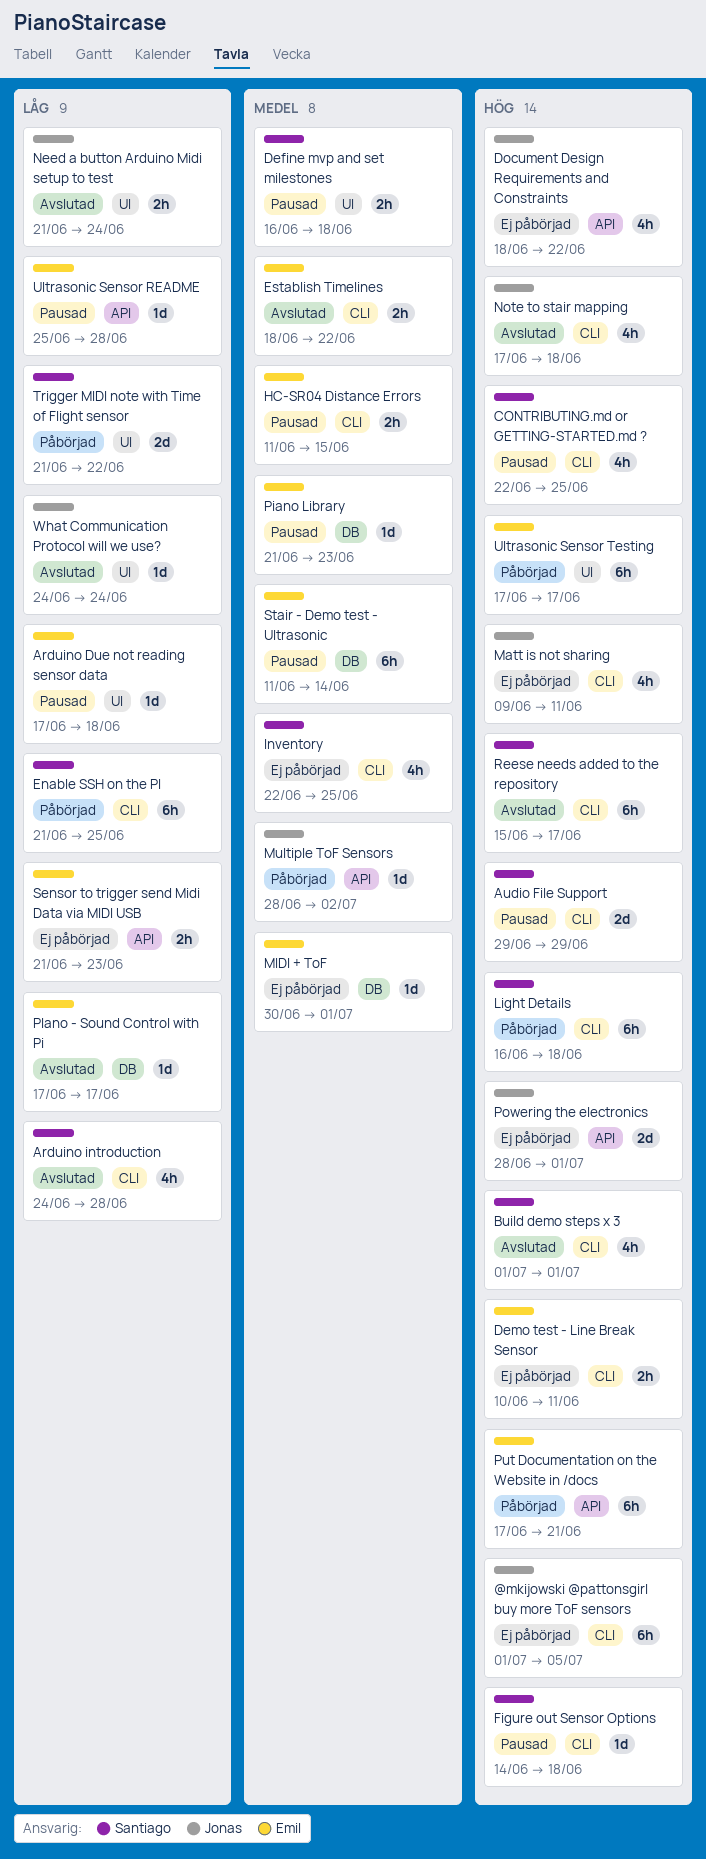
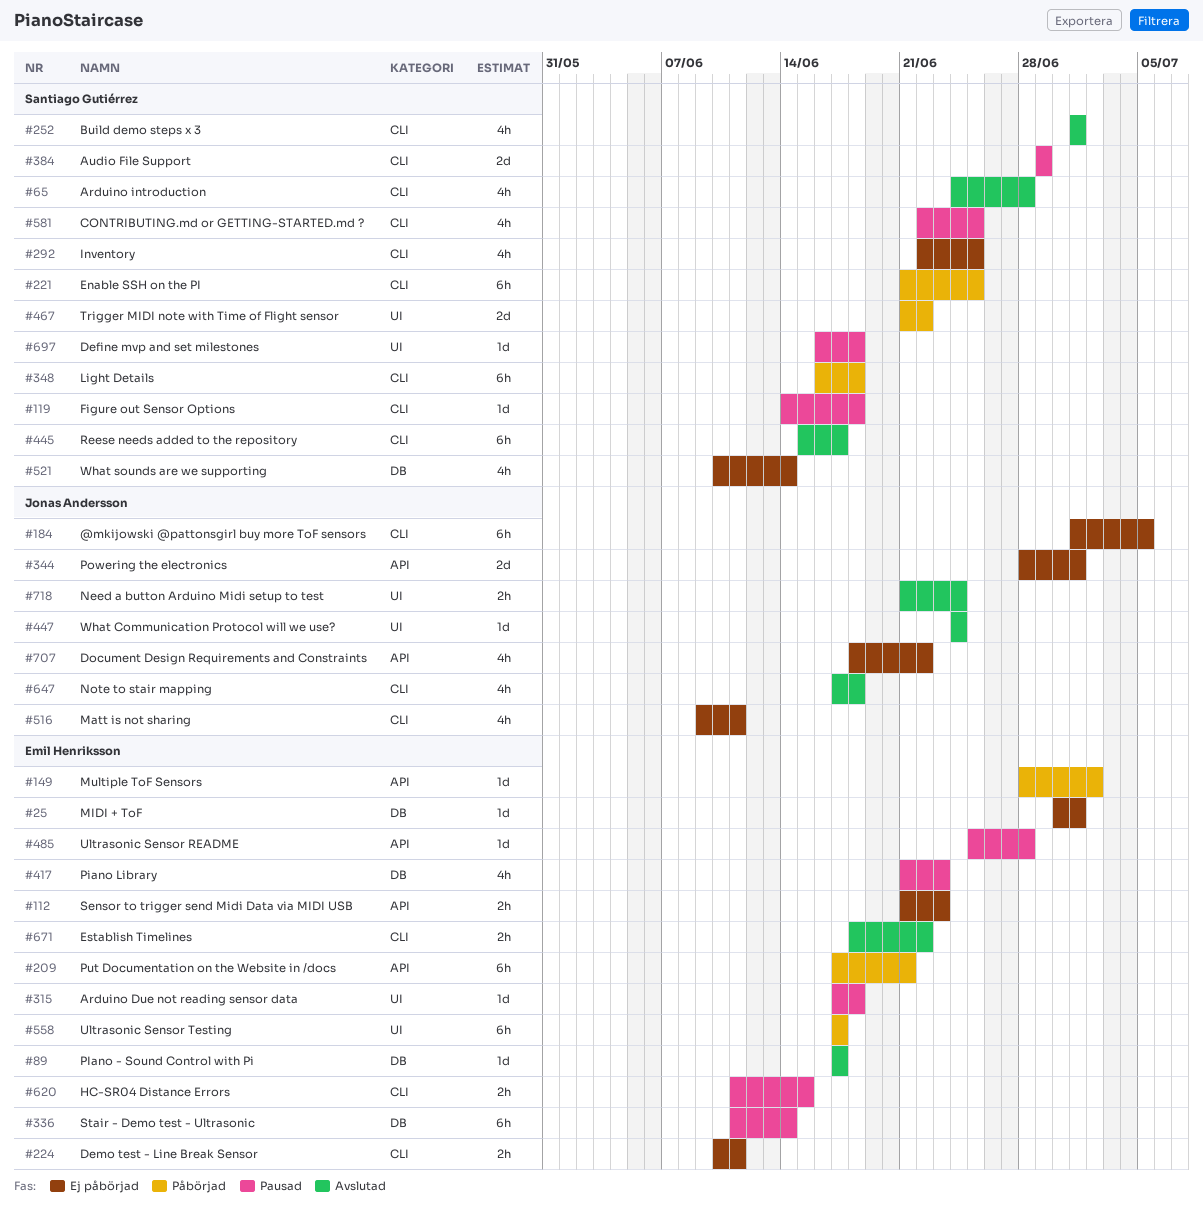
Define mvp and set milestones, estimate: 2h -> 1d
Multiple ToF Sensors, owner: Jonas Andersson -> Emil Henriksson
Piano Library, estimate: 1d -> 4h
What sounds are we supporting: none -> present

